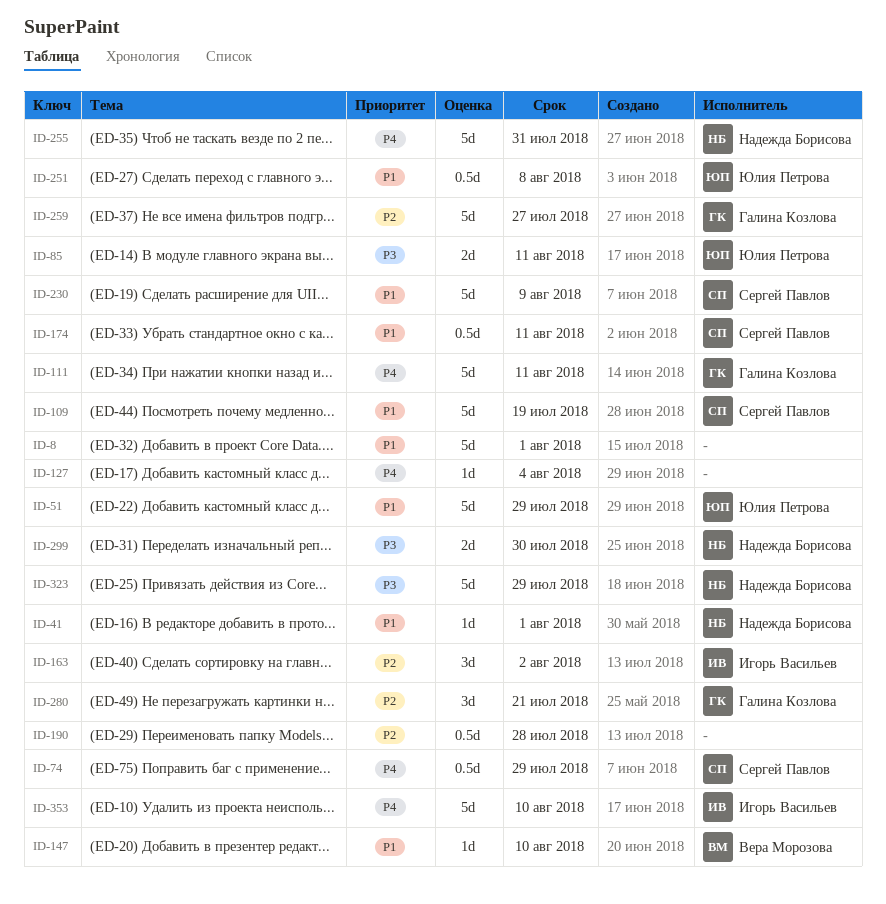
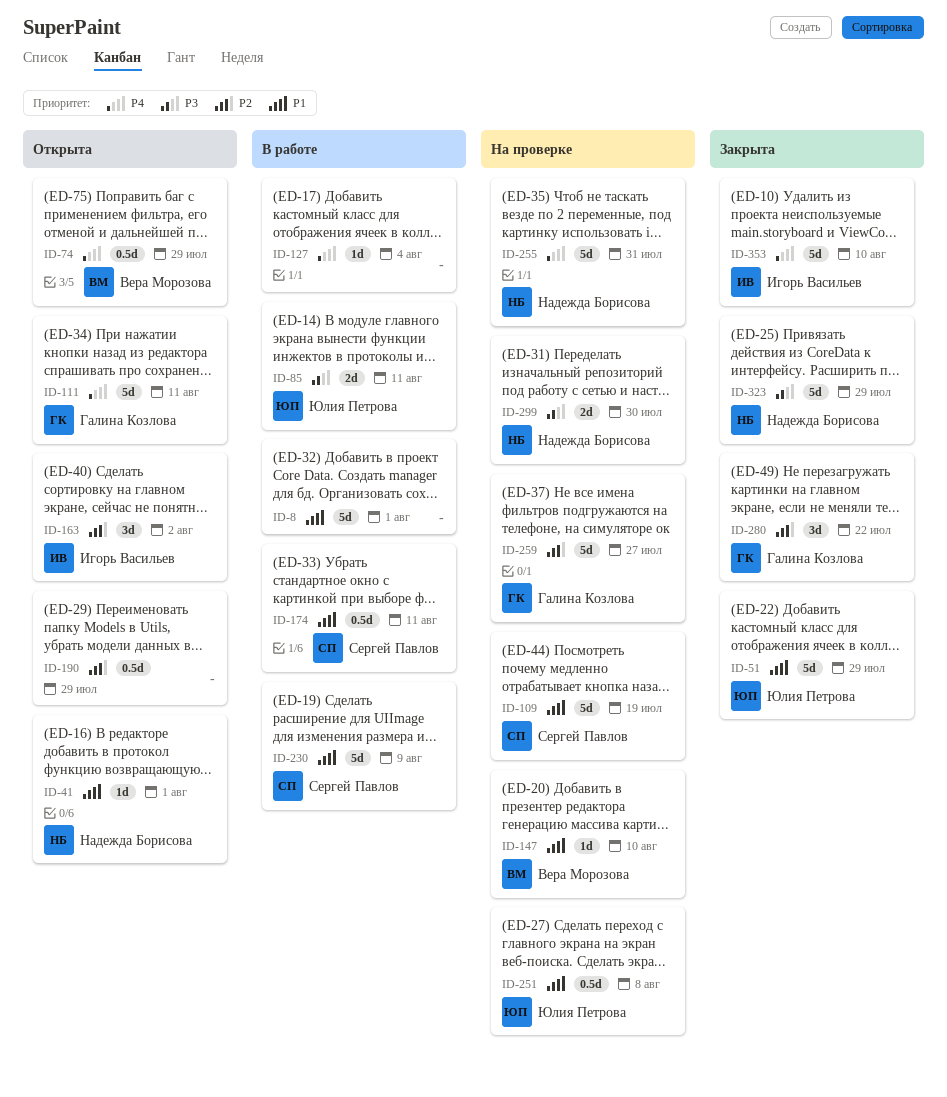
ID-74, owner: Сергей Павлов -> Вера Морозова
ID-190, due: Jul 28 -> Jul 29
ID-280, due: Jul 21 -> Jul 22

